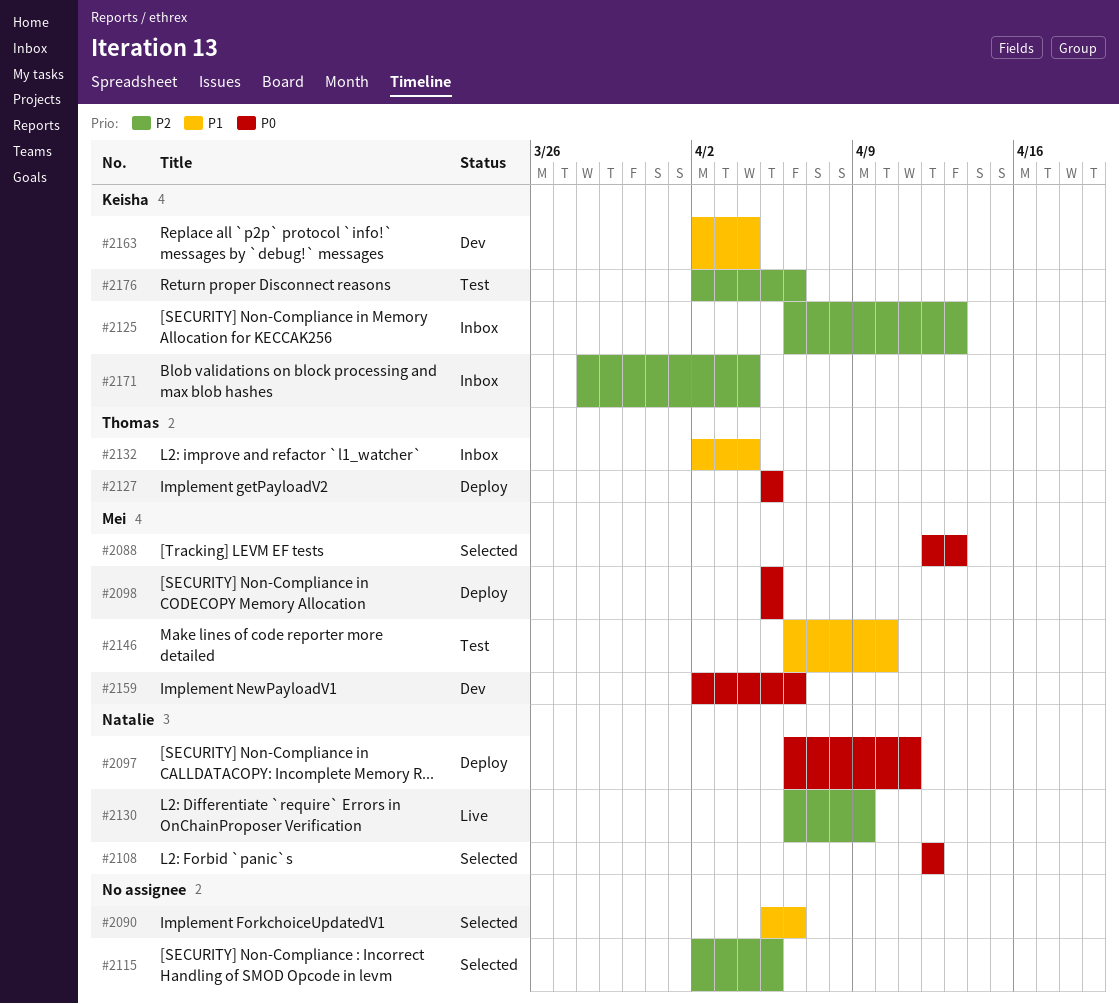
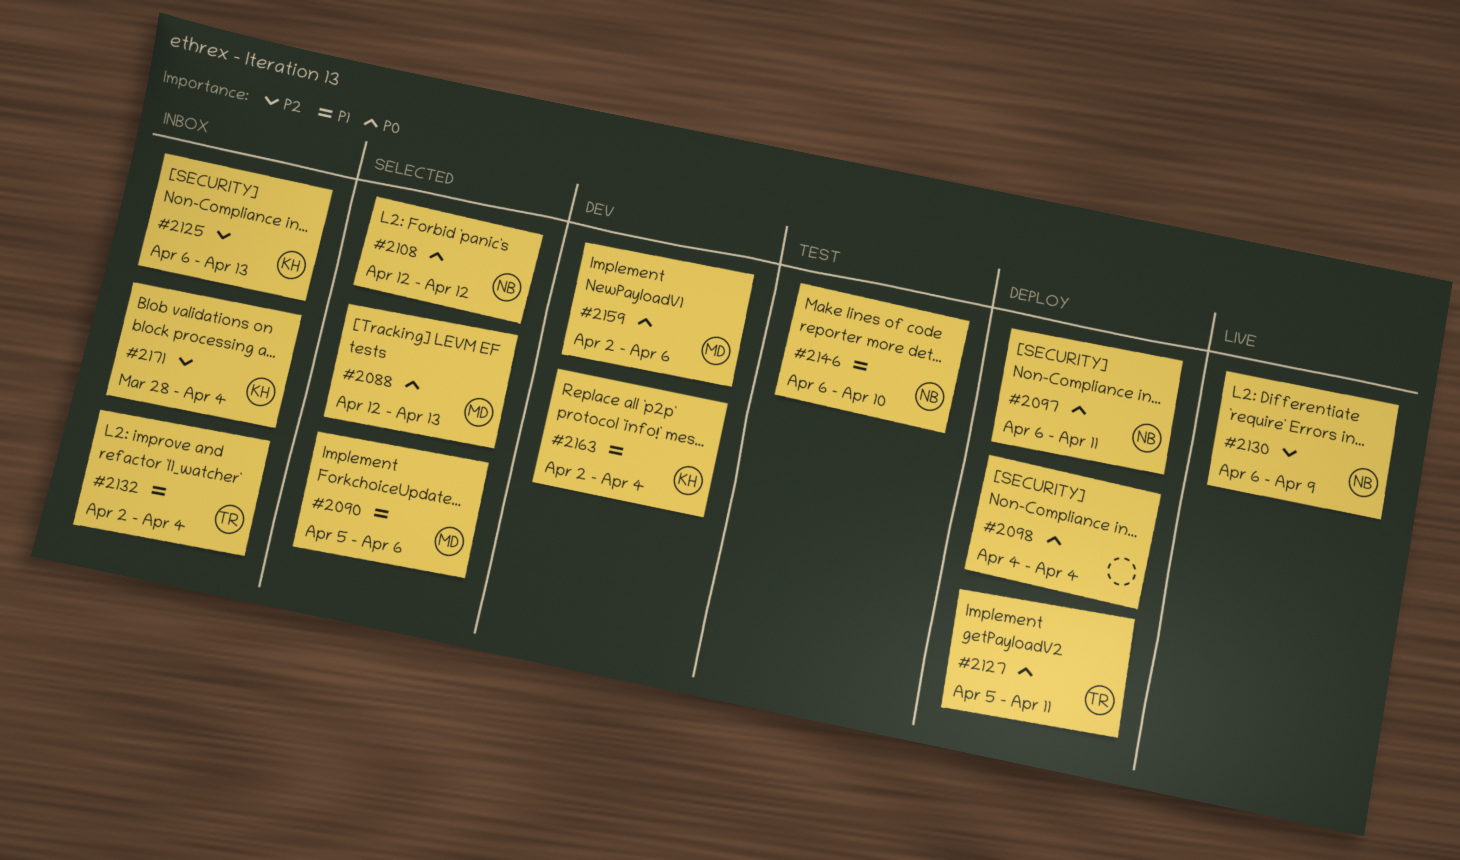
#2090, owner: none -> Mei
#2098, owner: Mei -> none
#2098, start: Apr 5 -> Apr 4
#2098, due: Apr 5 -> Apr 4
#2115: present -> none
#2127, due: Apr 5 -> Apr 11
#2146, owner: Mei -> Natalie
#2176: present -> none

